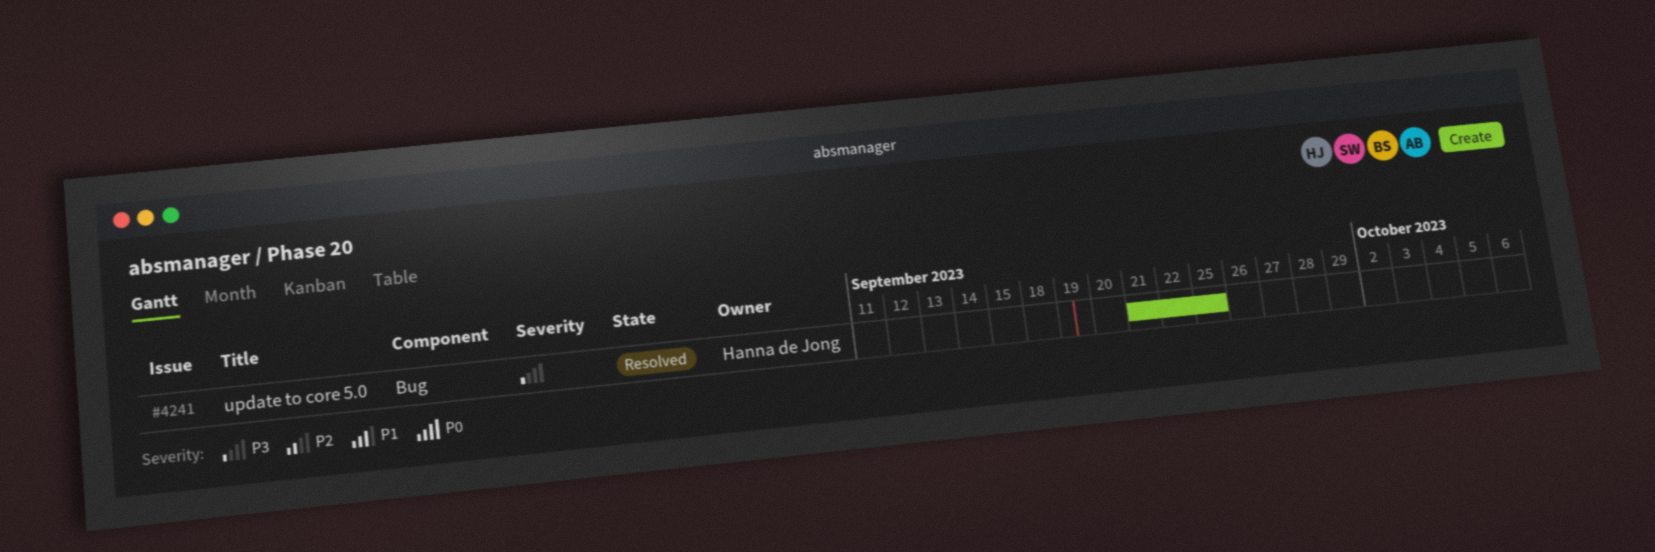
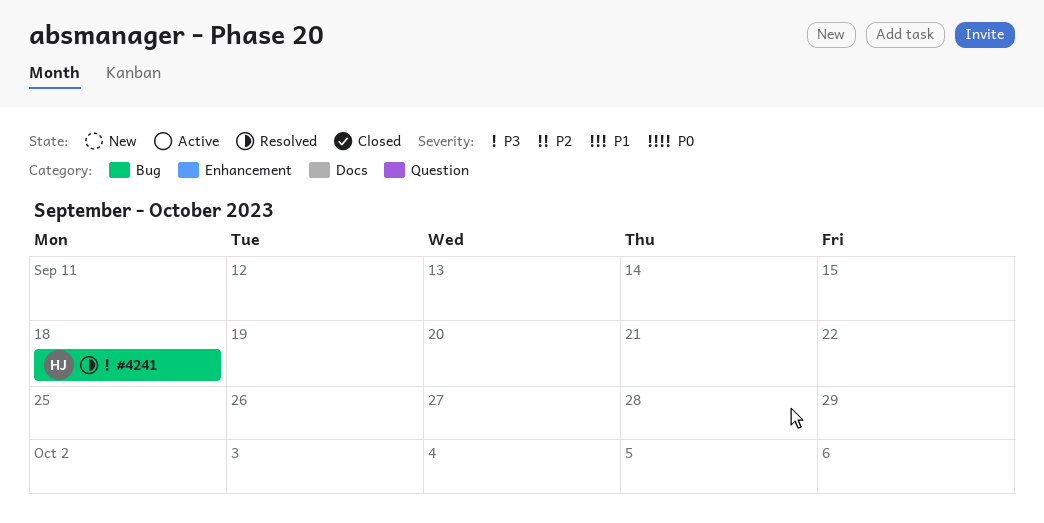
#4241, start: Sep 21 -> Sep 18
#4241, due: Sep 25 -> Sep 18

